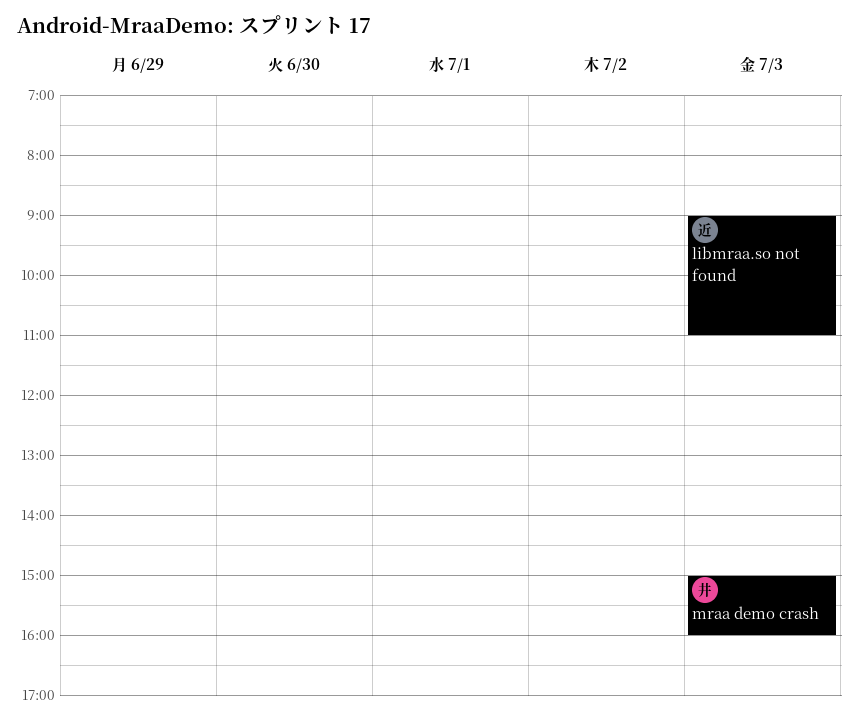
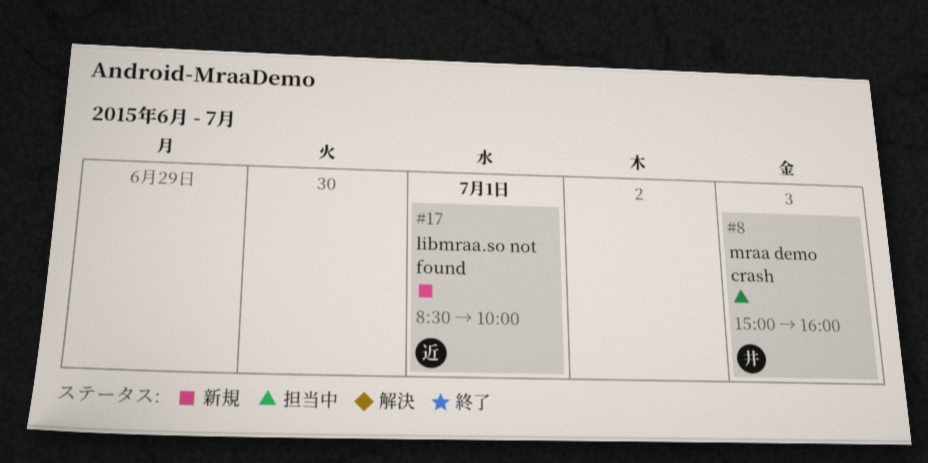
libmraa.so not found, day: Jul 3 -> Jul 1
libmraa.so not found, begins: 09:00 -> 08:30
libmraa.so not found, ends: 11:00 -> 10:00

